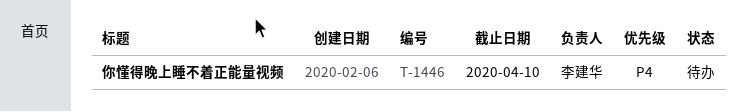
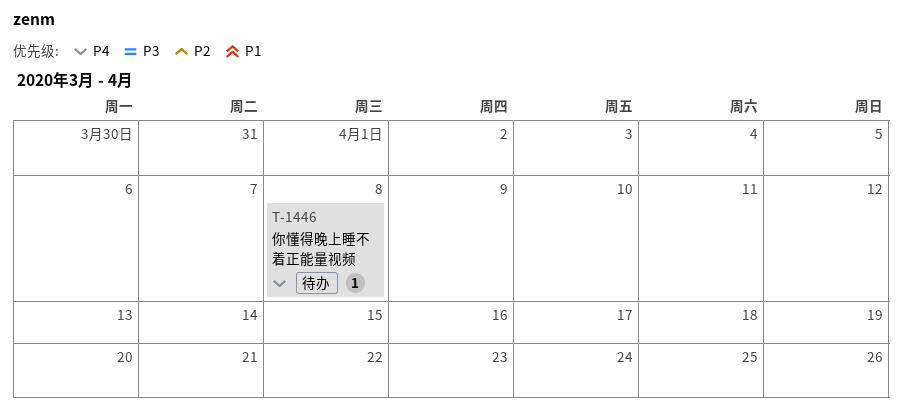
T-1446, due: Apr 10 -> Apr 8

